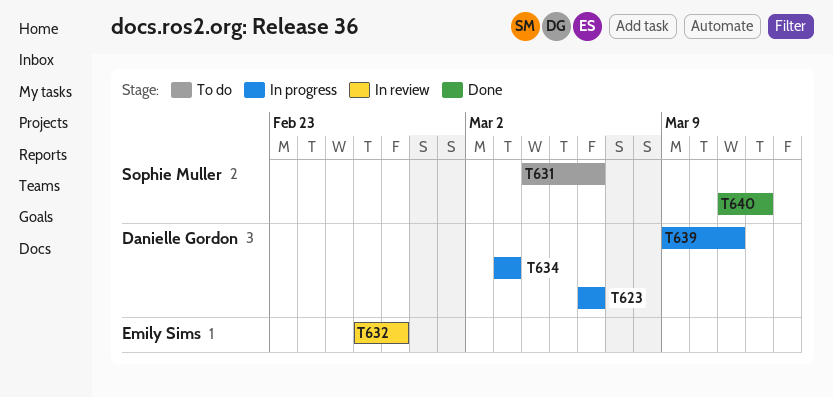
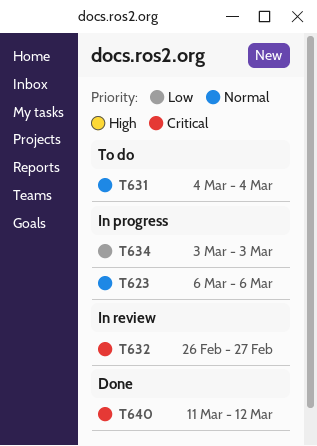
T631, due: Mar 6 -> Mar 4
T639: present -> none

